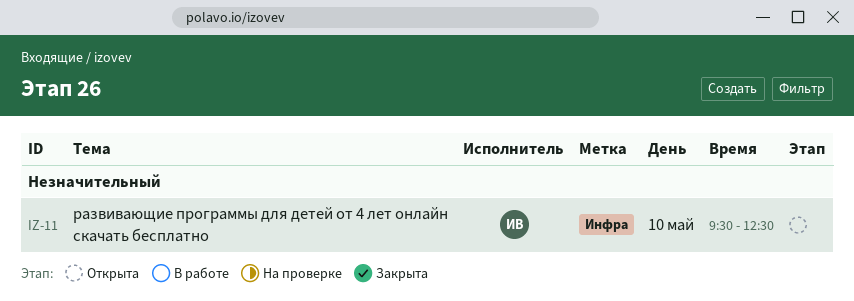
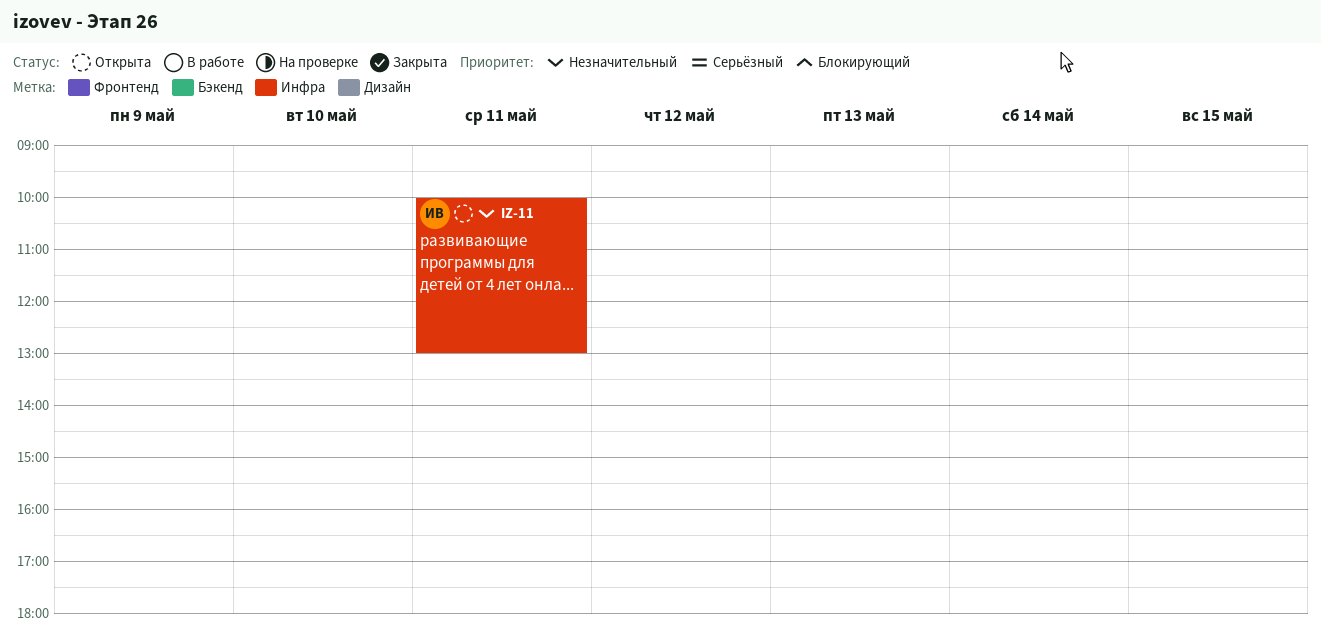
IZ-11, day: May 10 -> May 11
IZ-11, begins: 09:30 -> 10:00
IZ-11, ends: 12:30 -> 13:00

